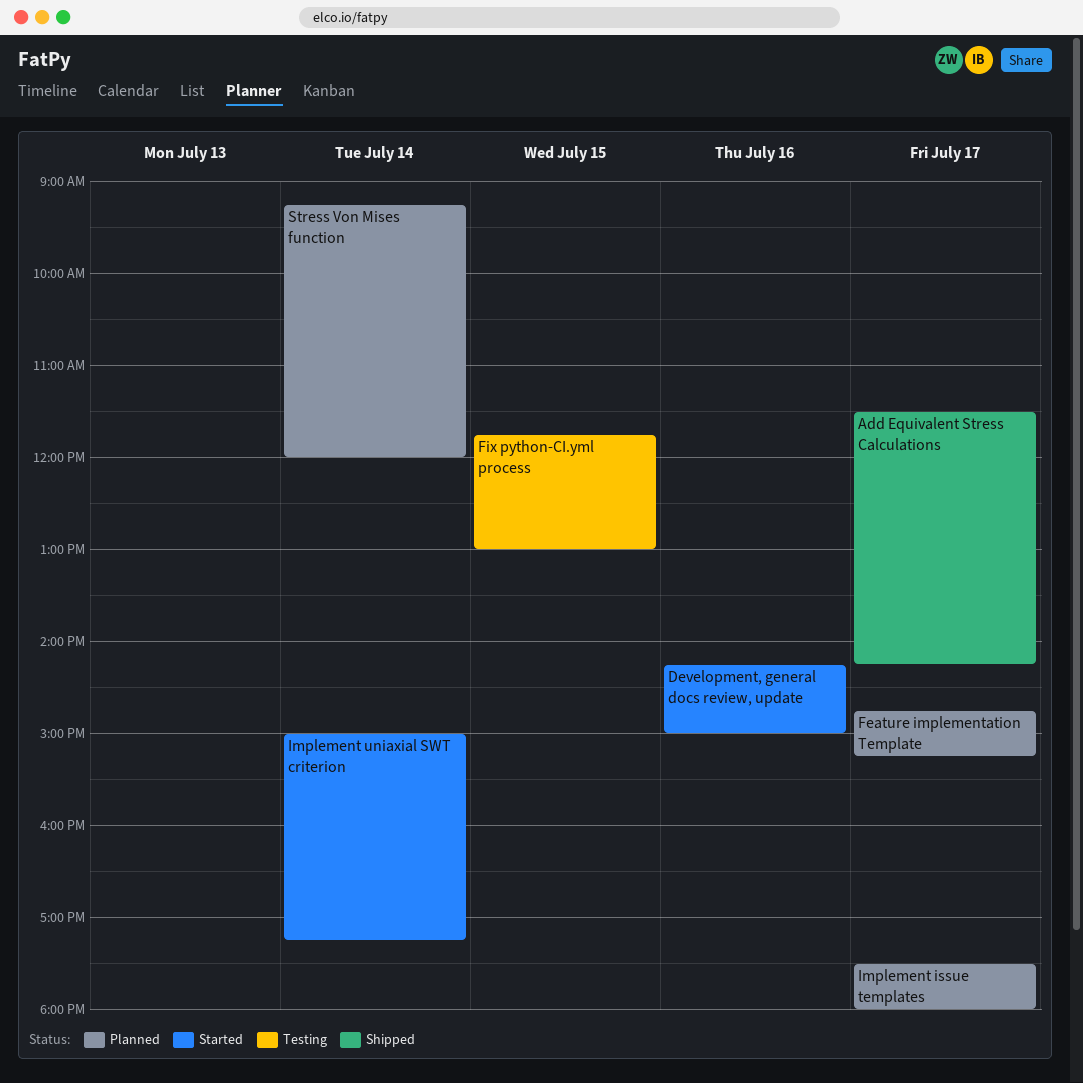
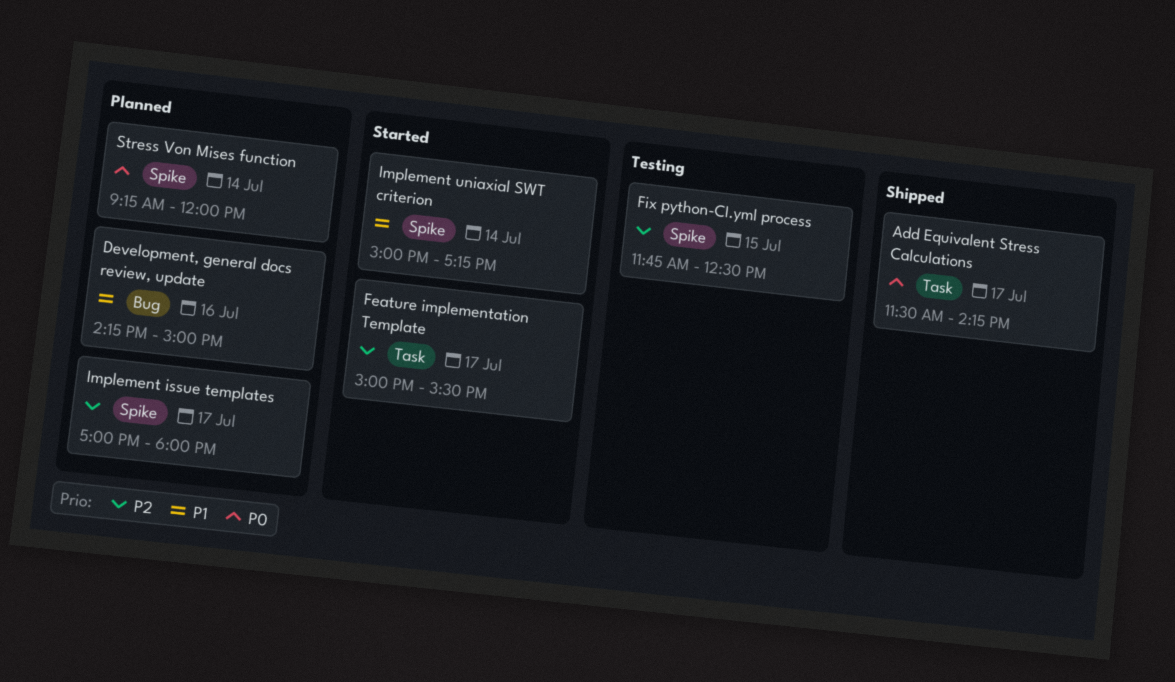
Development, general docs review, update, status: Started -> Planned
Feature implementation Template, status: Planned -> Started
Feature implementation Template, begins: 14:45 -> 15:00
Feature implementation Template, ends: 15:15 -> 15:30
Fix python-CI.yml process, ends: 13:00 -> 12:30
Implement issue templates, begins: 17:30 -> 17:00

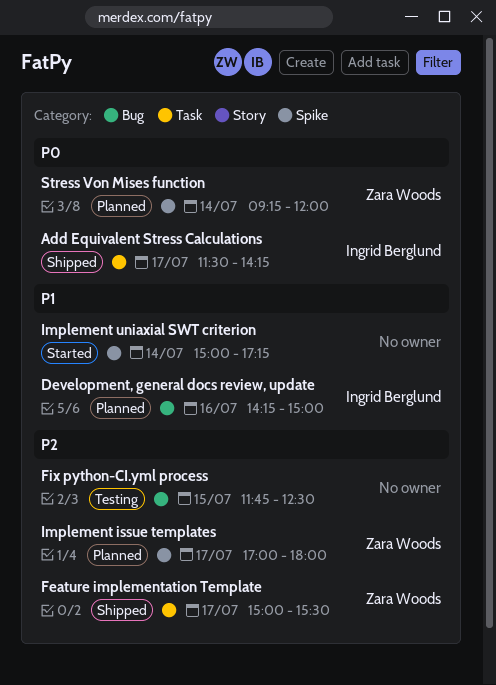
Feature implementation Template, status: Started -> Shipped
Fix python-CI.yml process, label: Spike -> Bug

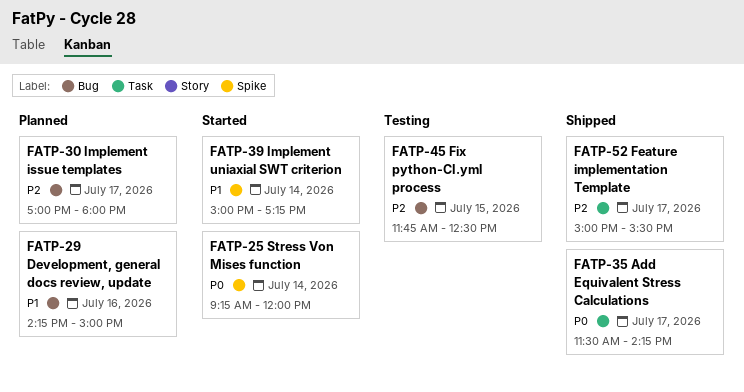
Implement issue templates, label: Spike -> Bug
Stress Von Mises function, status: Planned -> Started

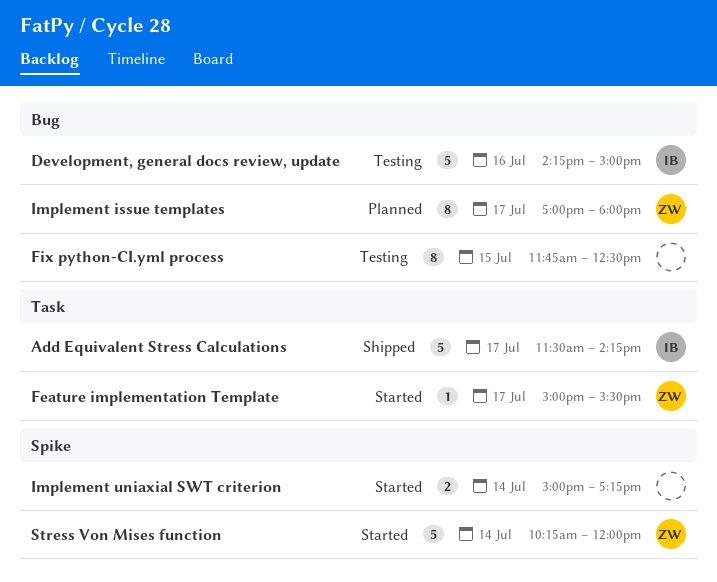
Development, general docs review, update, status: Planned -> Testing
Feature implementation Template, status: Shipped -> Started
Stress Von Mises function, begins: 09:15 -> 10:15

